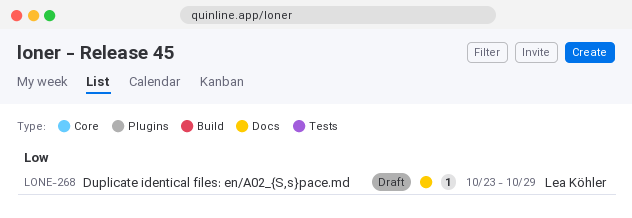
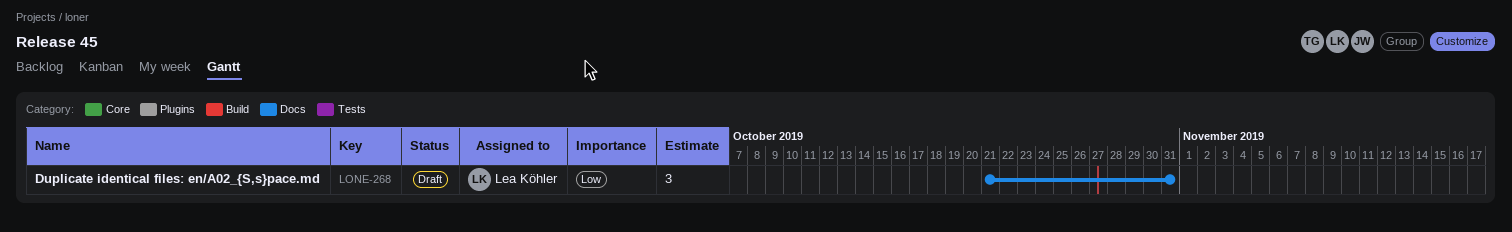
LONE-268, estimate: 1 -> 3
LONE-268, start: Oct 23 -> Oct 21
LONE-268, due: Oct 29 -> Oct 31

